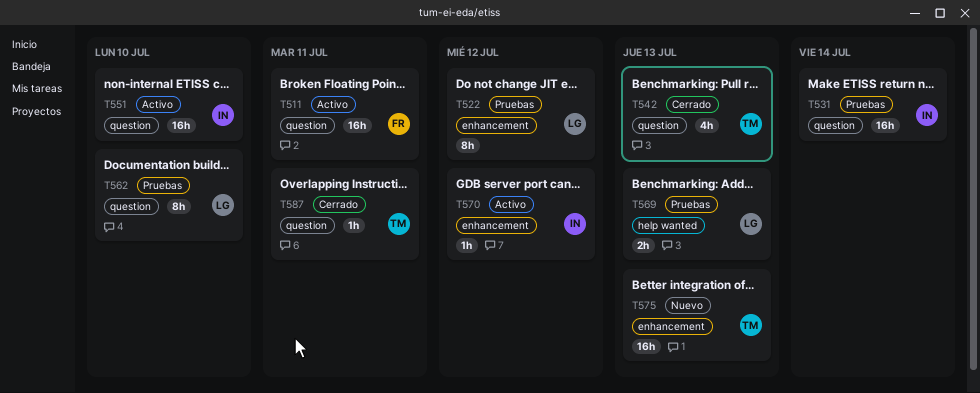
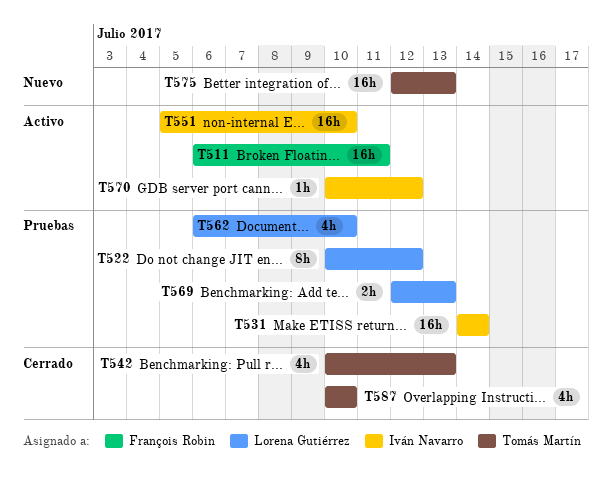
T562, estimate: 8h -> 4h
T587, estimate: 1h -> 4h
T587, due: Jul 11 -> Jul 10

